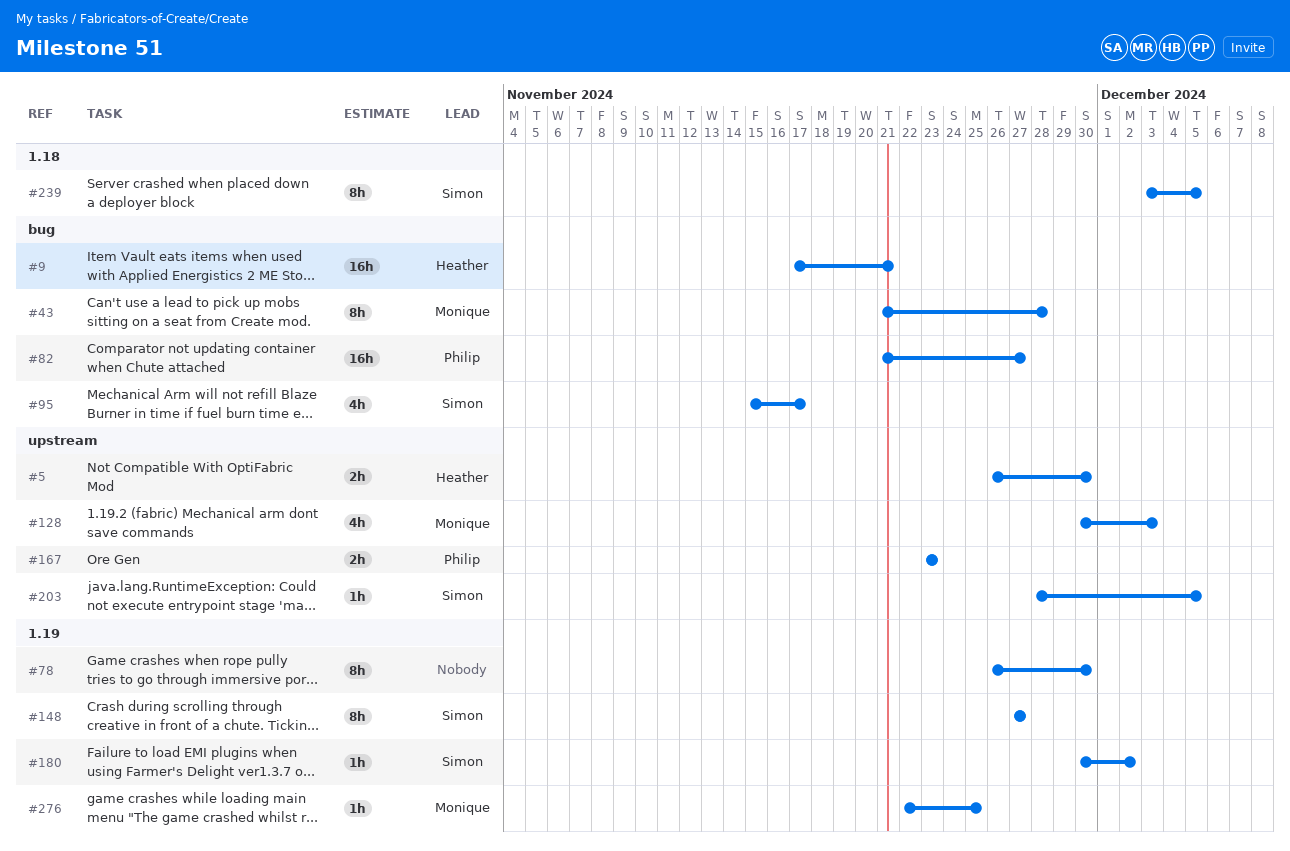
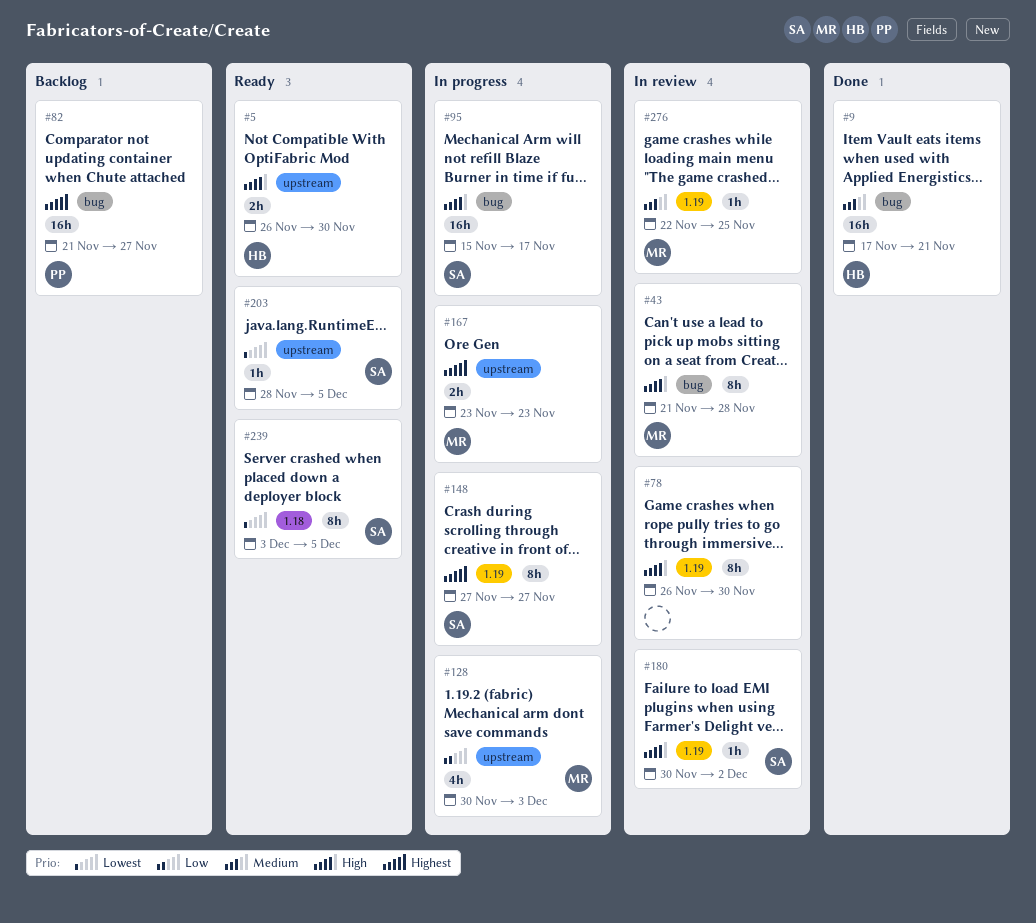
#95, estimate: 4h -> 16h
#167, owner: Philip -> Monique

